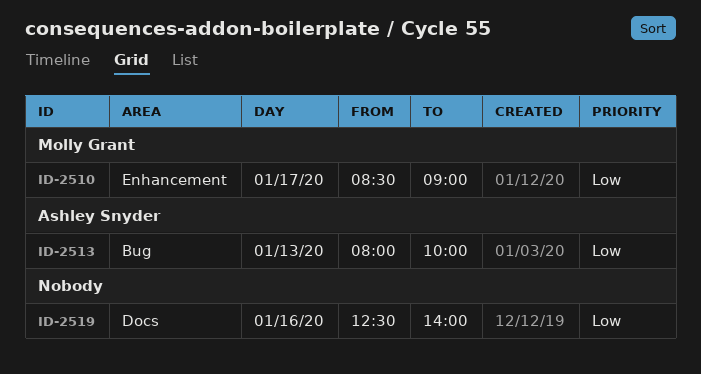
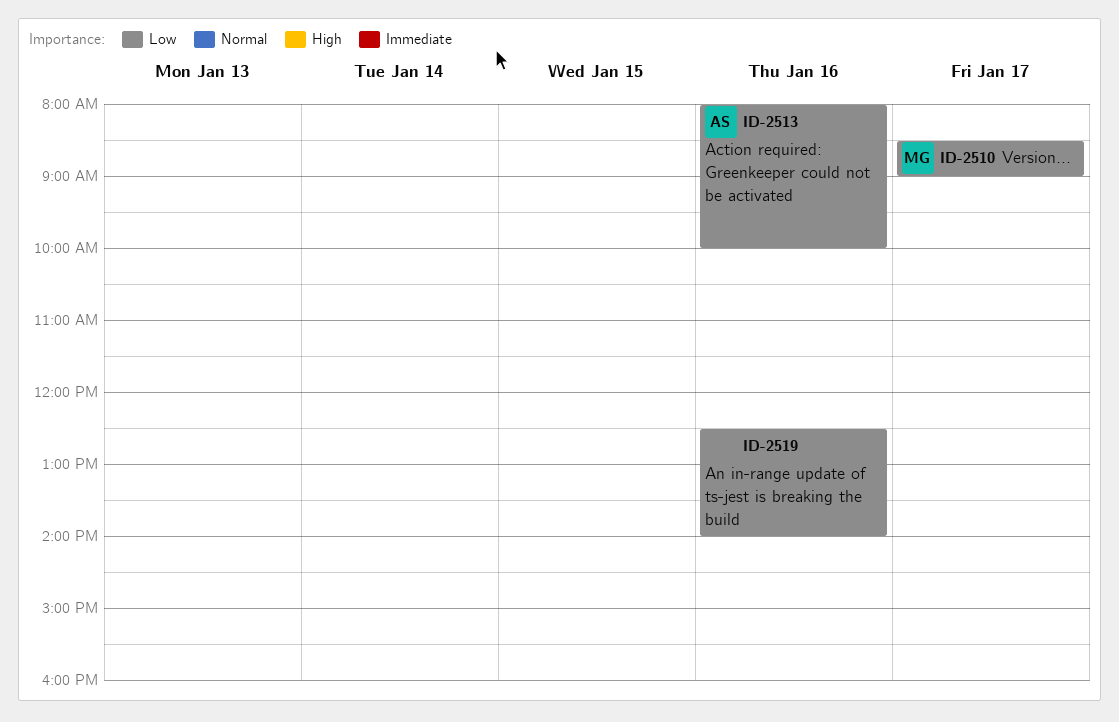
ID-2513, day: Jan 13 -> Jan 16

